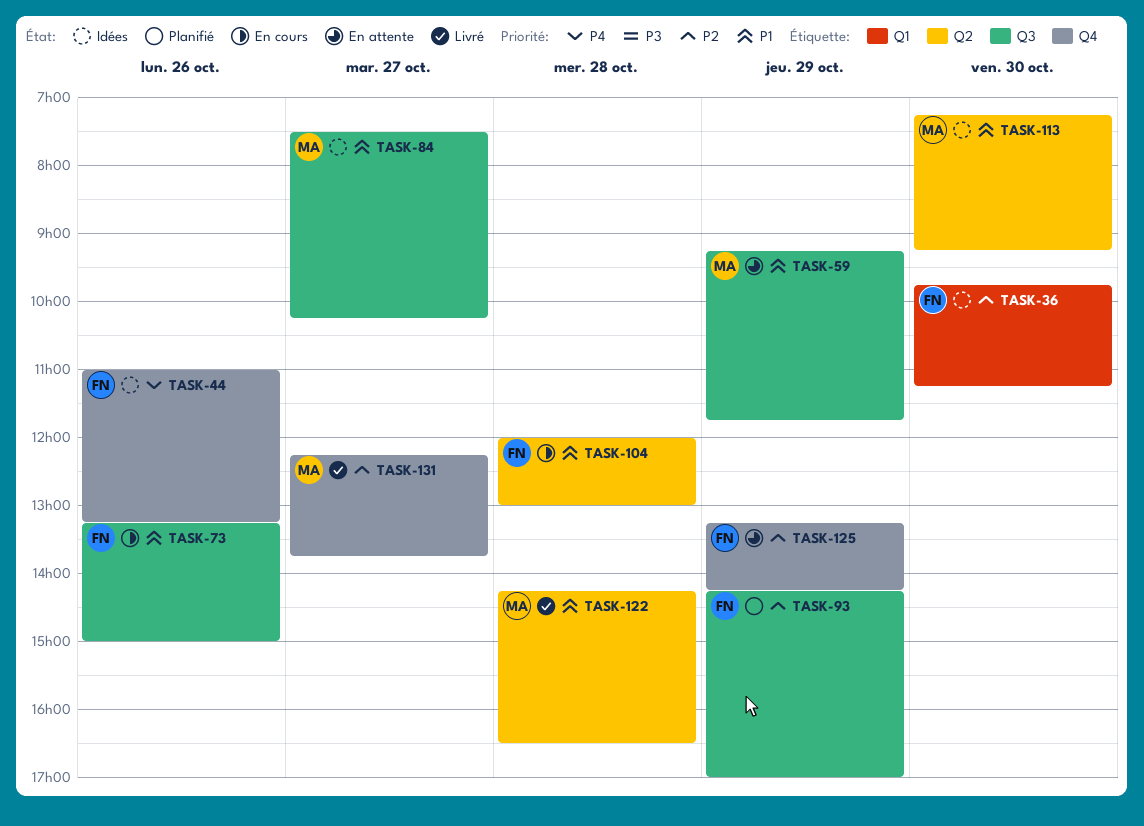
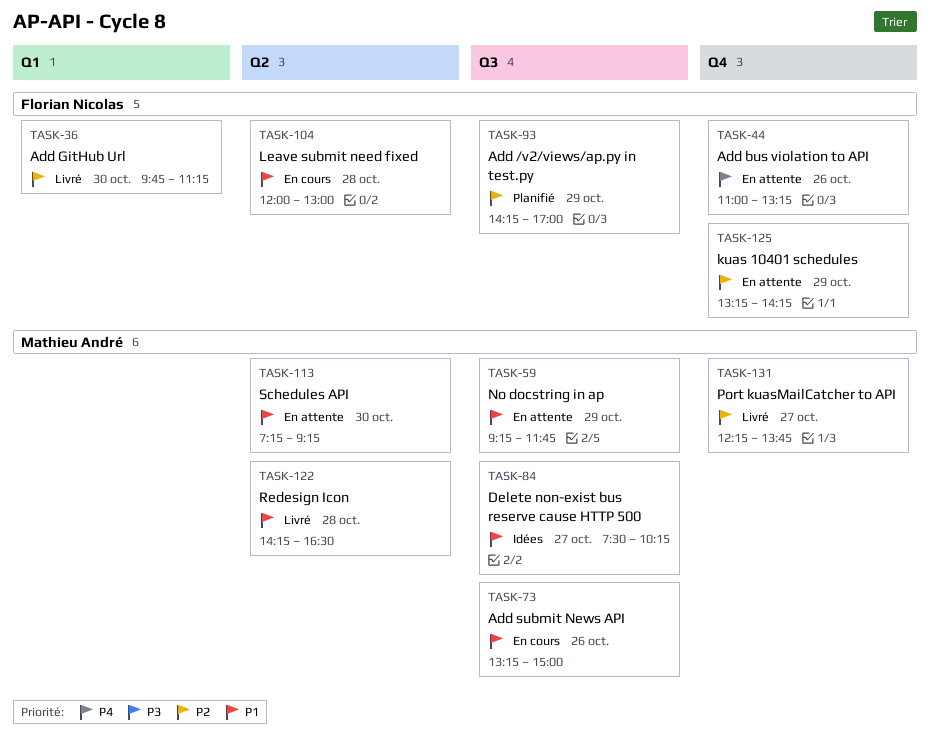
TASK-36, status: Idées -> Livré
TASK-44, status: Idées -> En attente
TASK-73, owner: Florian Nicolas -> Mathieu André
TASK-113, status: Idées -> En attente

